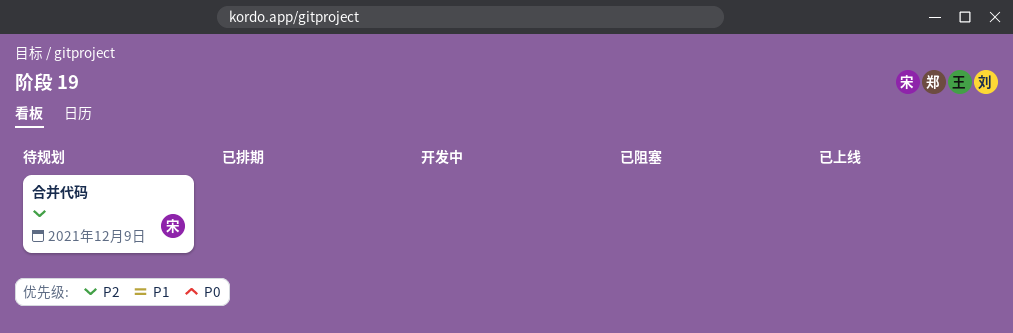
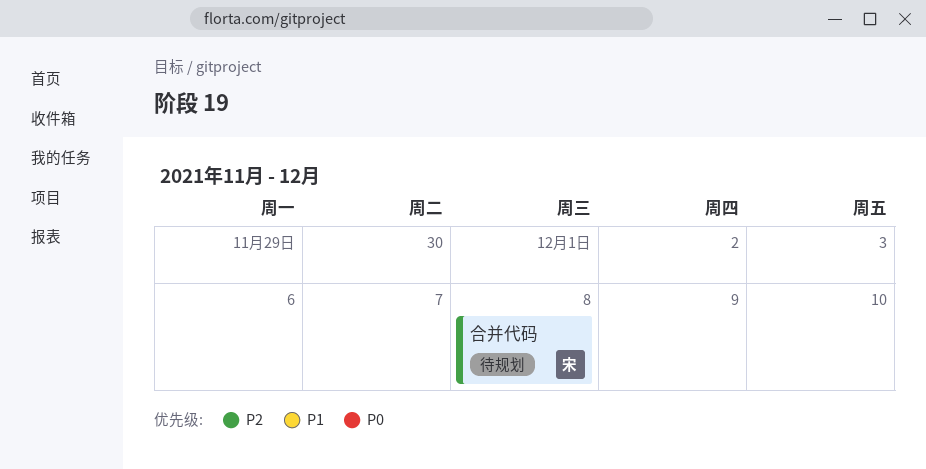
合并代码, due: Dec 9 -> Dec 8

